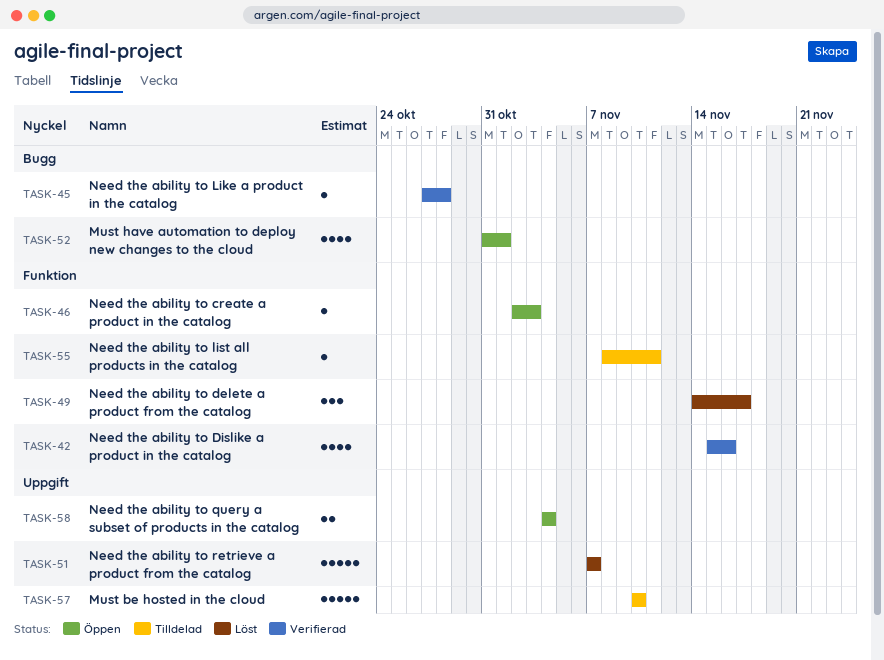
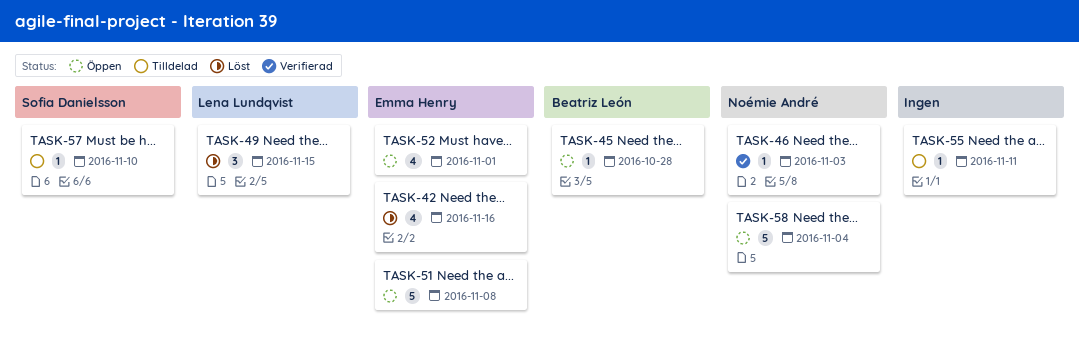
TASK-42, status: Verifierad -> Löst
TASK-45, status: Verifierad -> Öppen
TASK-46, status: Öppen -> Verifierad
TASK-49, due: Nov 17 -> Nov 15
TASK-51, status: Löst -> Öppen
TASK-51, due: Nov 7 -> Nov 8
TASK-57, estimate: 5 -> 1
TASK-58, estimate: 2 -> 5

